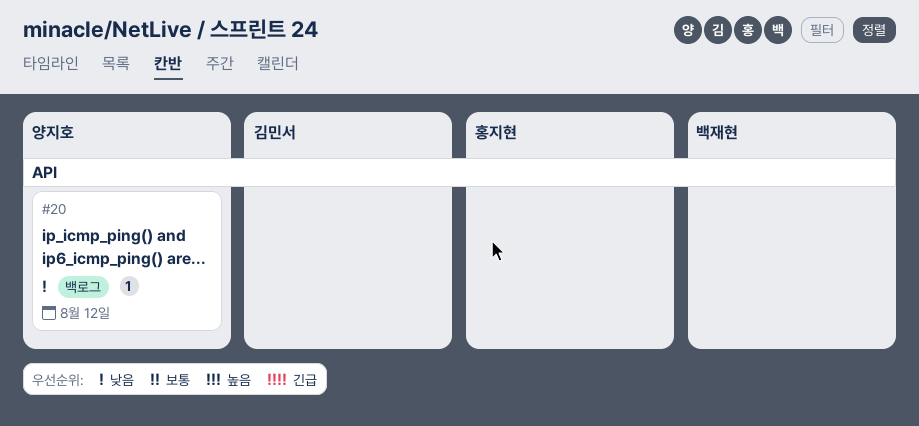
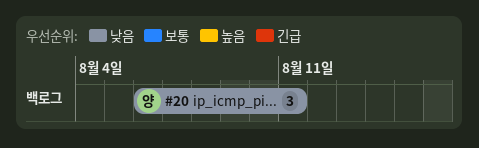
#20, estimate: 1 -> 3
#20, due: Aug 12 -> Aug 11

